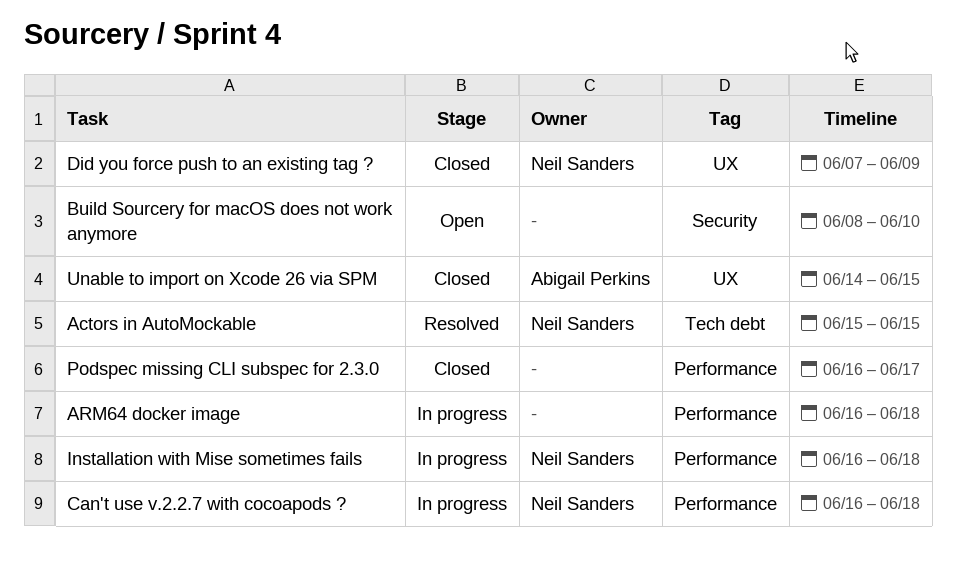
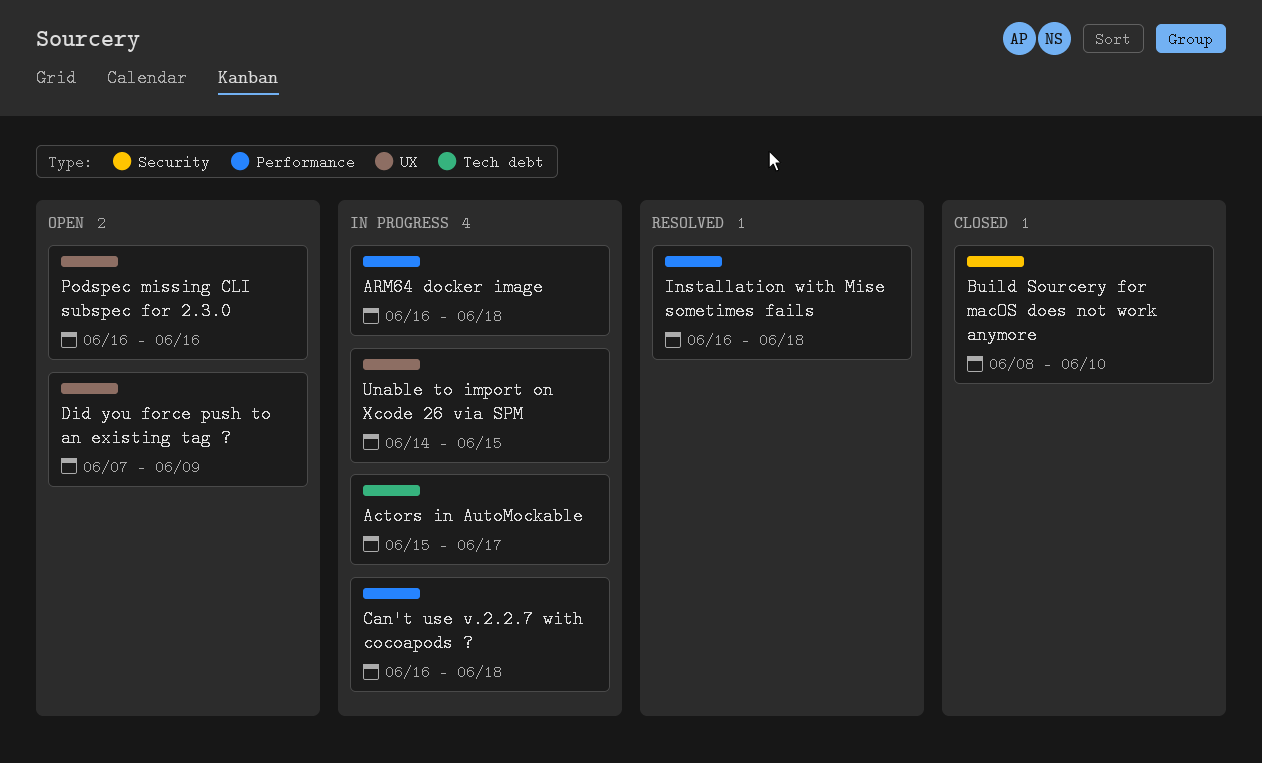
Actors in AutoMockable, status: Resolved -> In progress
Actors in AutoMockable, due: Jun 15 -> Jun 17
Build Sourcery for macOS does not work anymore, status: Open -> Closed
Did you force push to an existing tag ?, status: Closed -> Open
Installation with Mise sometimes fails, status: In progress -> Resolved
Podspec missing CLI subspec for 2.3.0, status: Closed -> Open
Podspec missing CLI subspec for 2.3.0, label: Performance -> UX
Podspec missing CLI subspec for 2.3.0, due: Jun 17 -> Jun 16
Unable to import on Xcode 26 via SPM, status: Closed -> In progress

